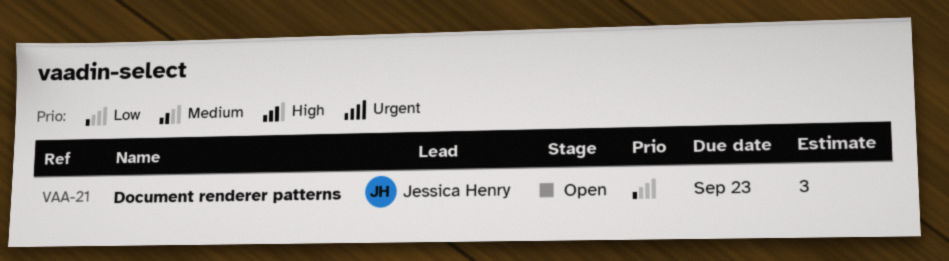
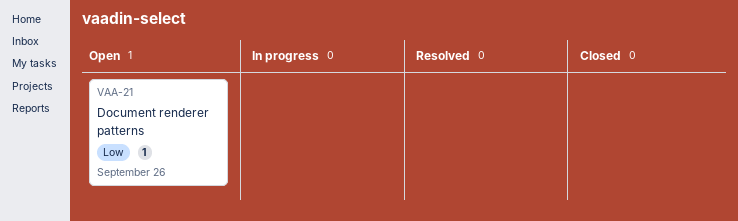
VAA-21, estimate: 3 -> 1
VAA-21, due: Sep 23 -> Sep 26

